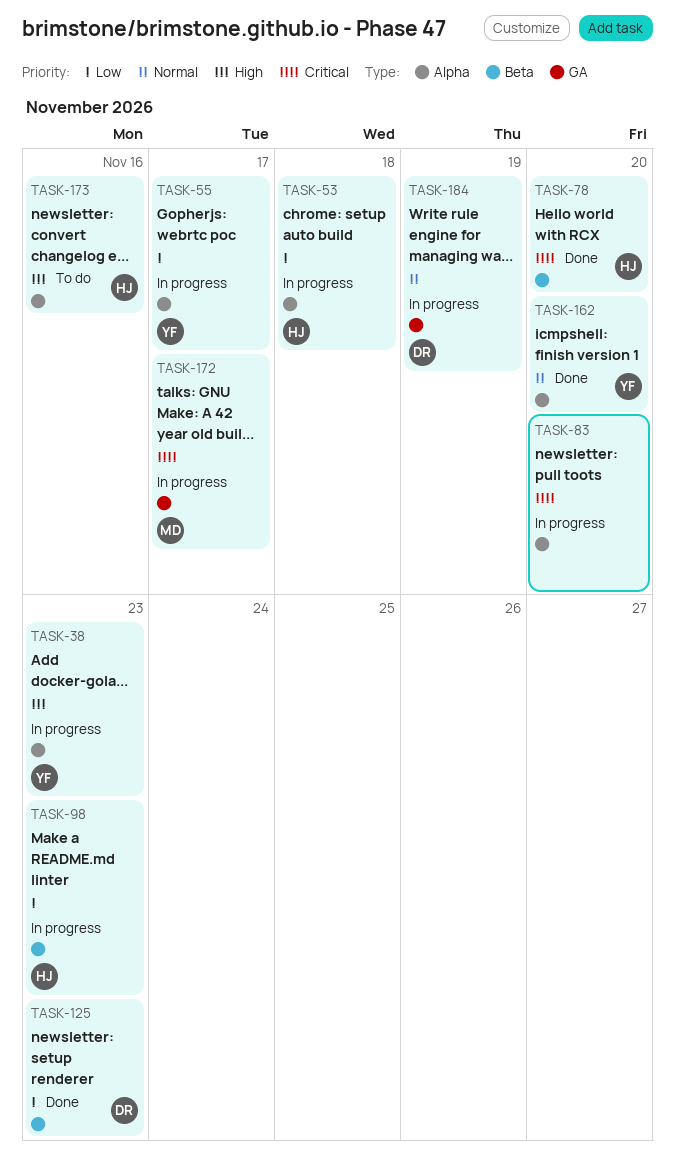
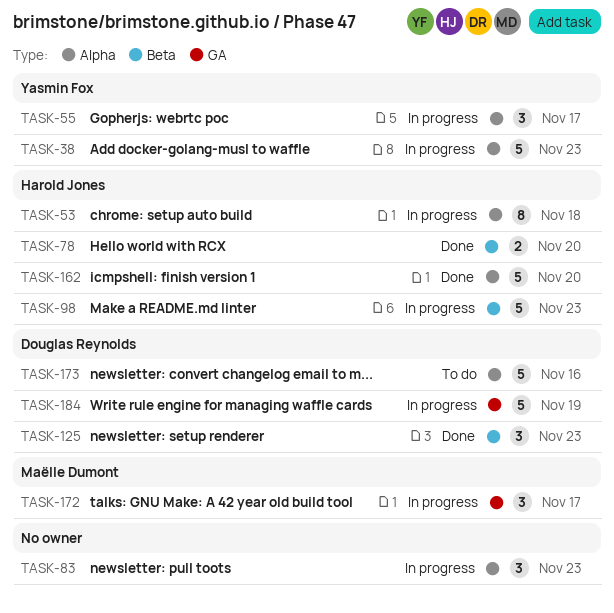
TASK-83, due: Nov 20 -> Nov 23
TASK-162, owner: Yasmin Fox -> Harold Jones
TASK-173, owner: Harold Jones -> Douglas Reynolds

